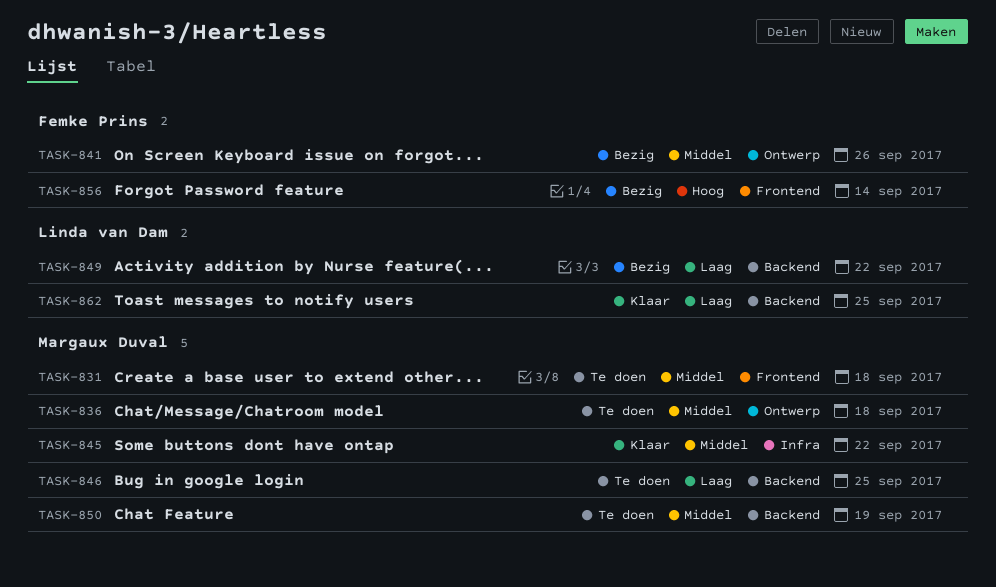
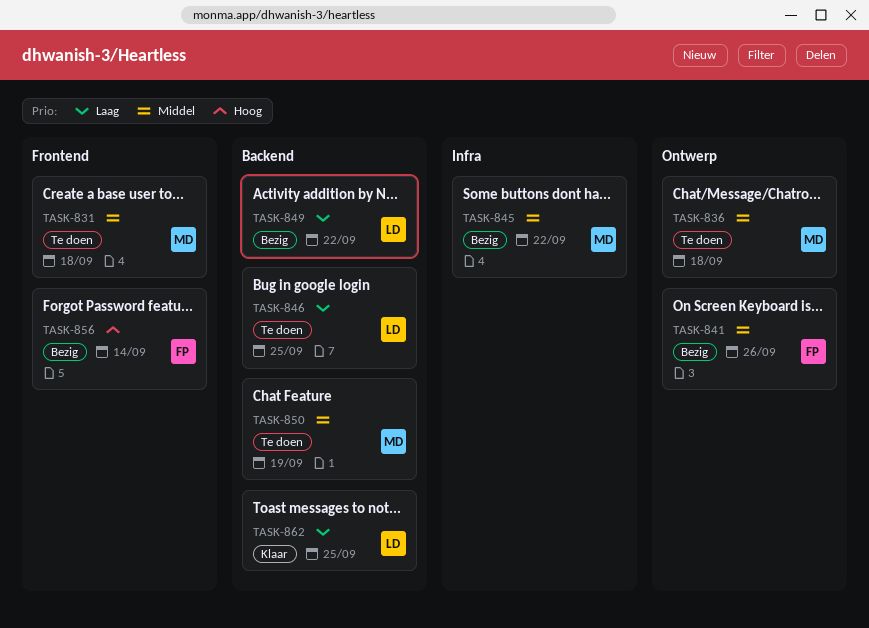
TASK-845, status: Klaar -> Bezig
TASK-846, owner: Margaux Duval -> Linda van Dam

